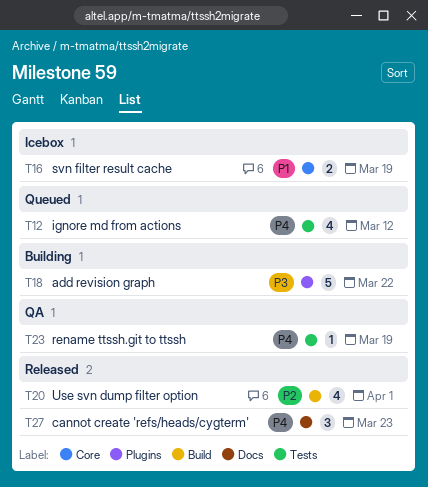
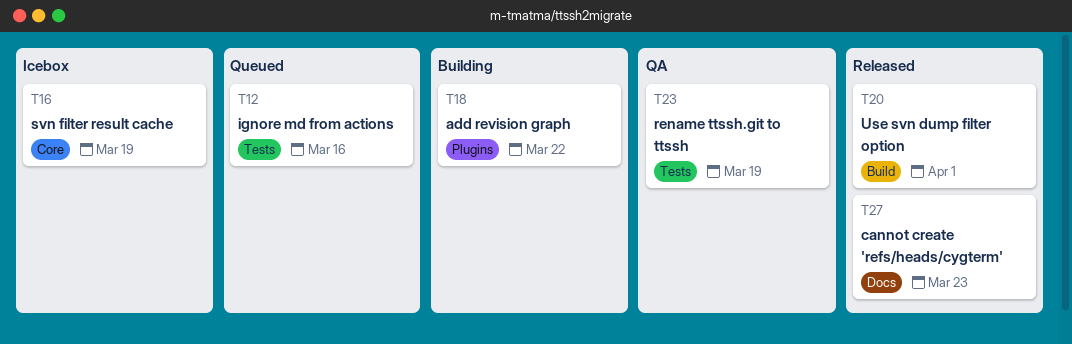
T12, due: Mar 12 -> Mar 16

